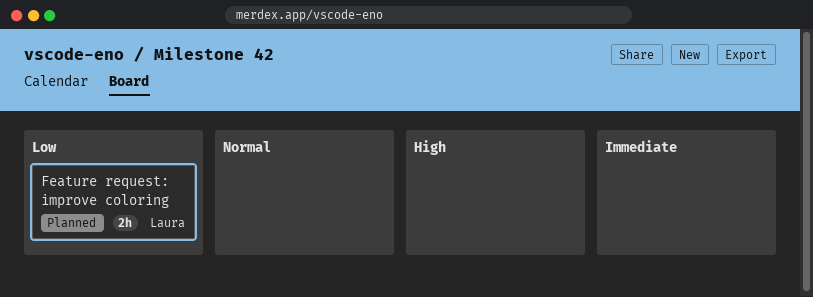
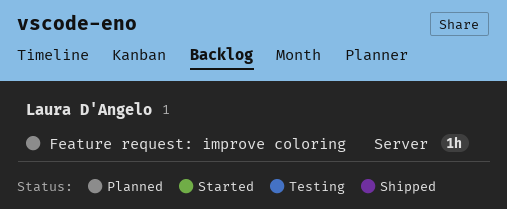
Feature request: improve coloring, estimate: 2h -> 1h

